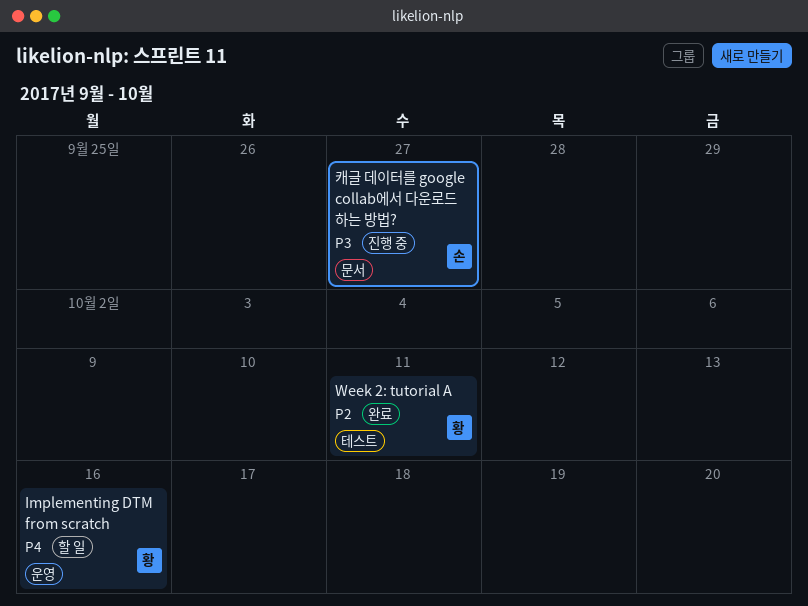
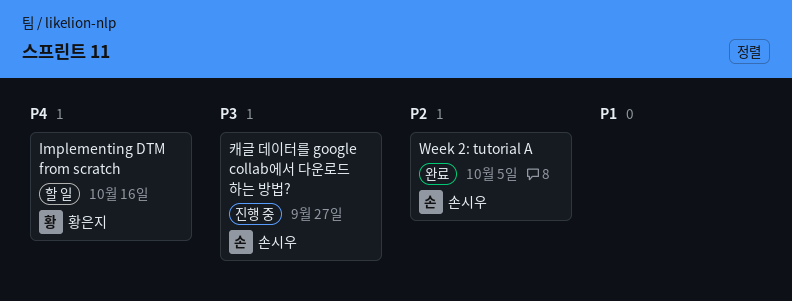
Week 2: tutorial A, owner: 황은지 -> 손시우
Week 2: tutorial A, due: Oct 11 -> Oct 5

